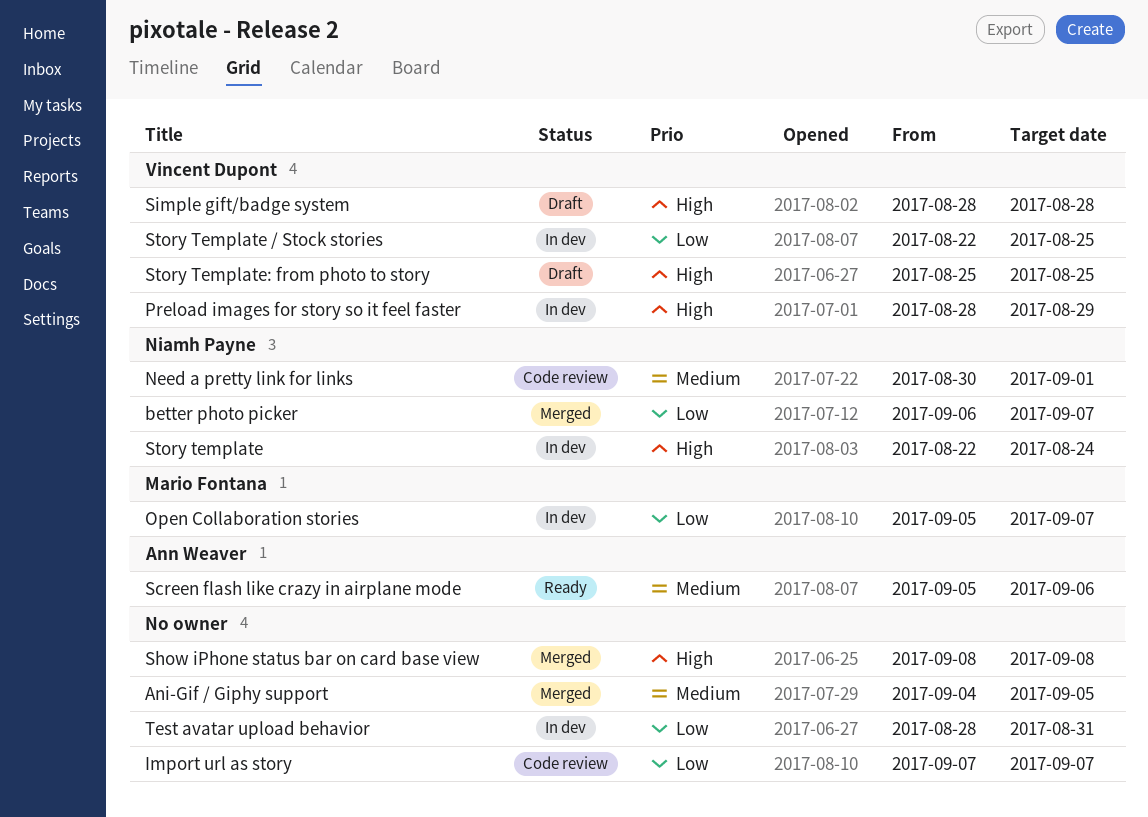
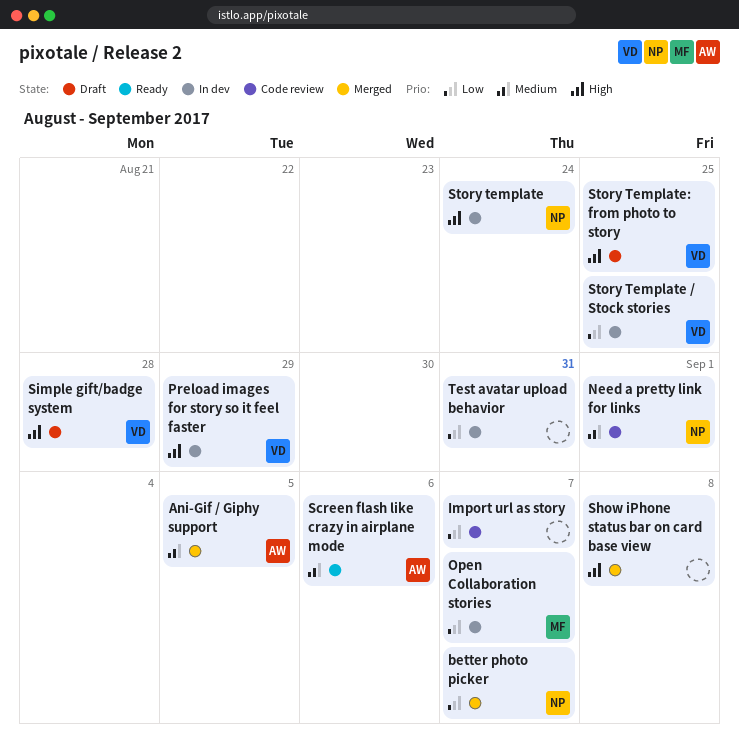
Ani-Gif / Giphy support, owner: none -> Ann Weaver

